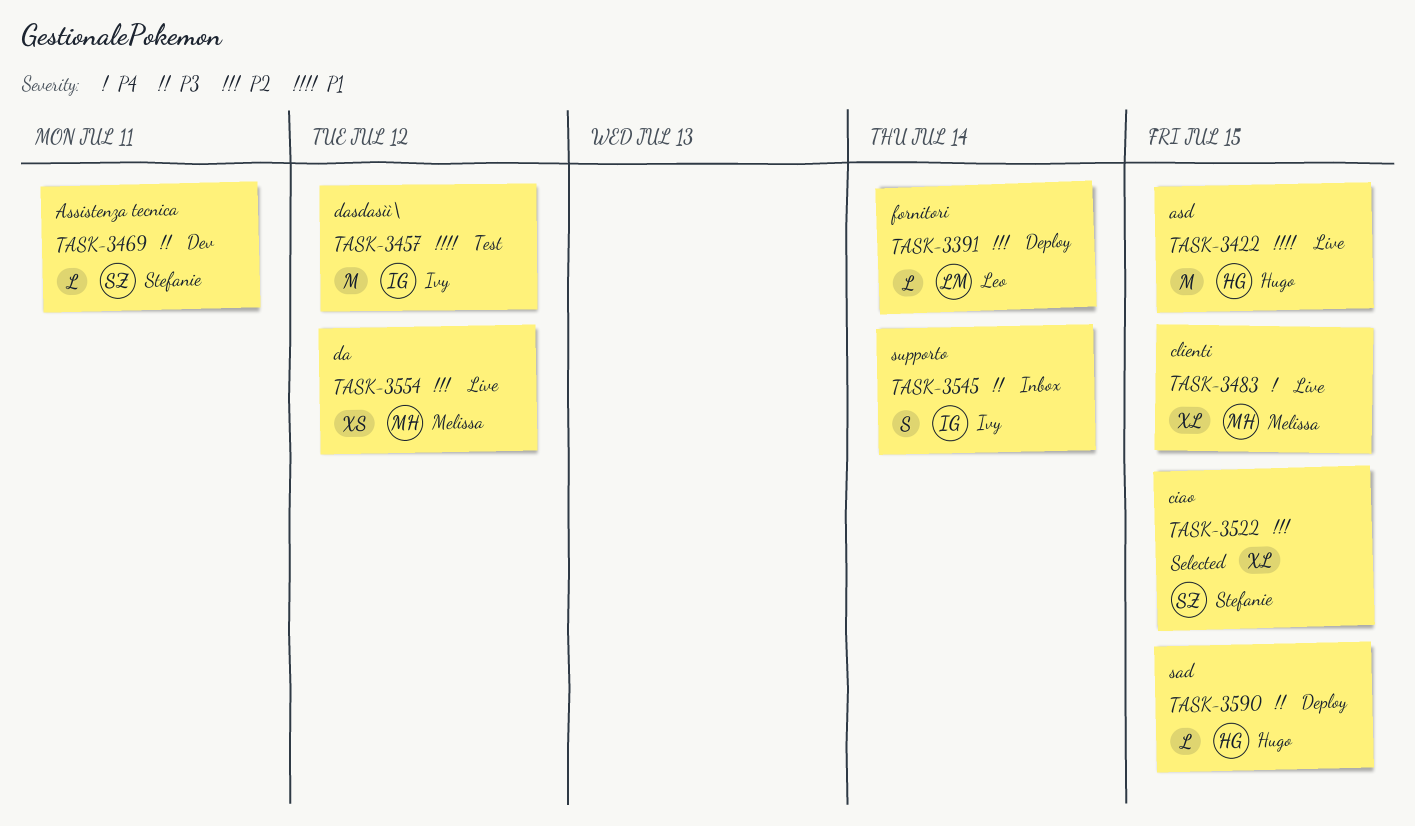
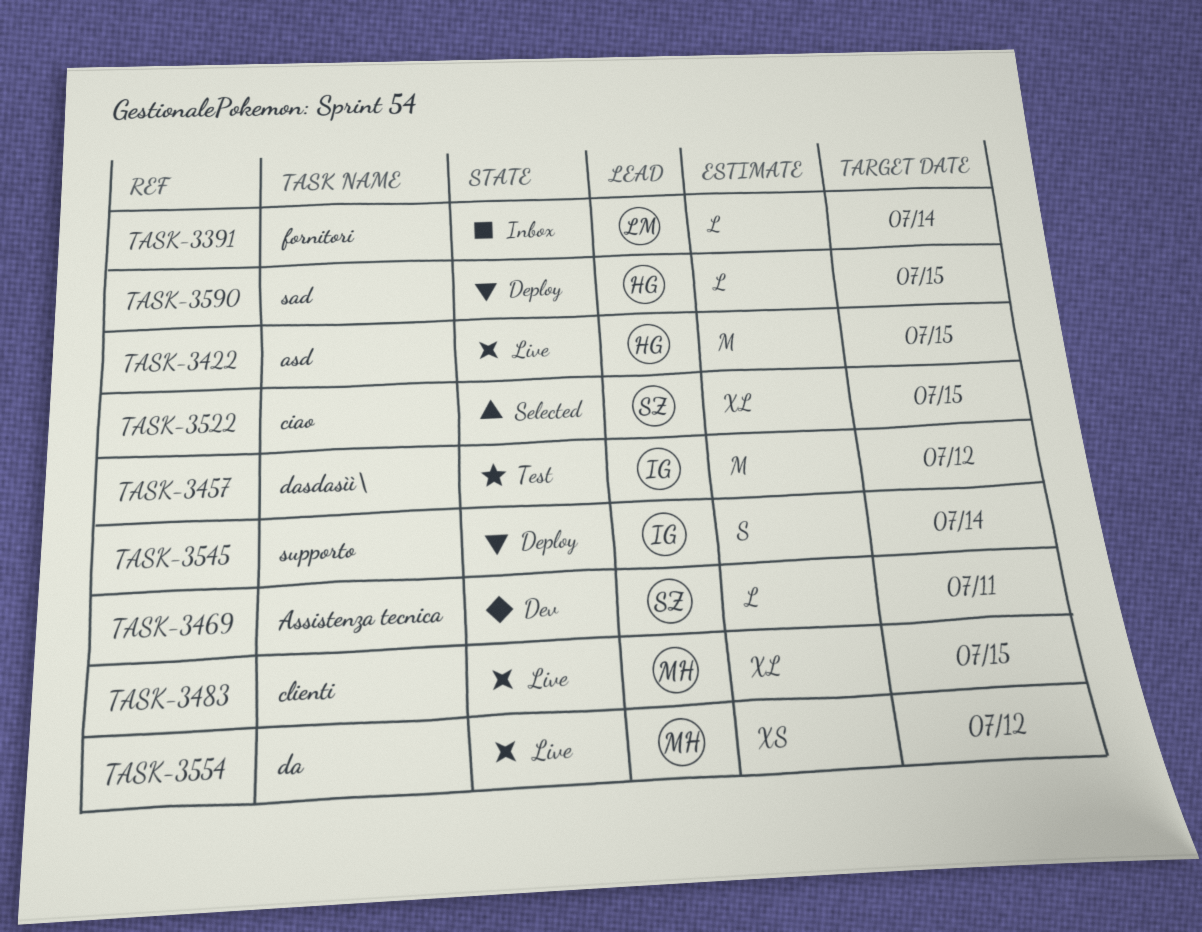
TASK-3391, status: Deploy -> Inbox
TASK-3545, status: Inbox -> Deploy

